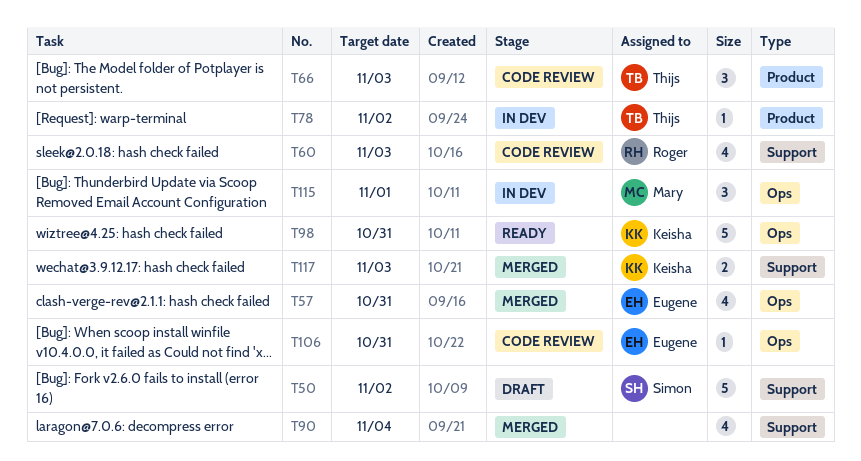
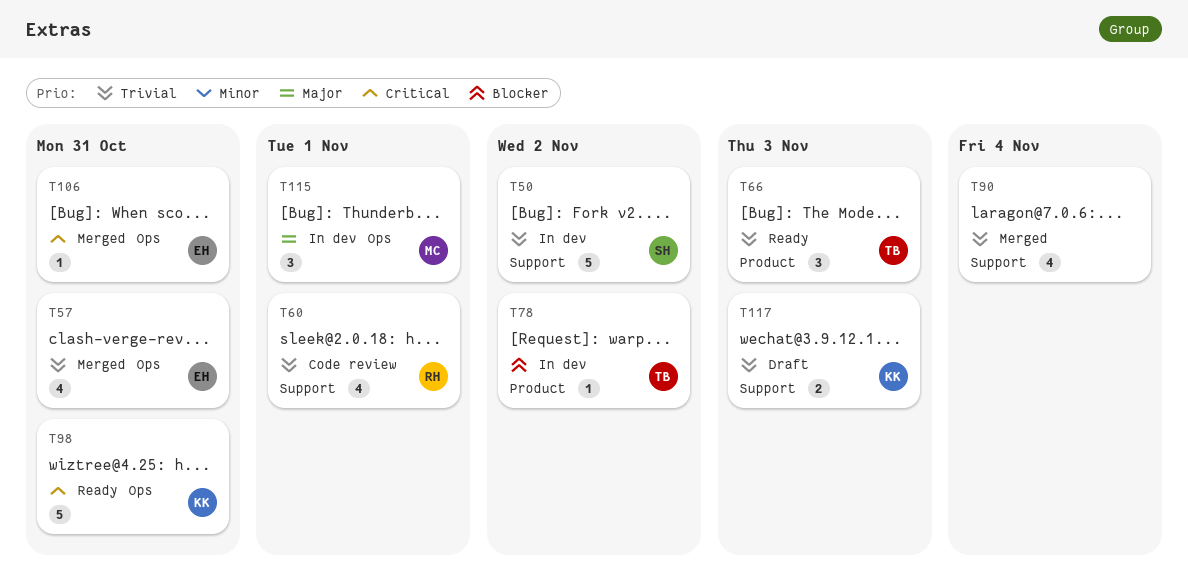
T50, status: Draft -> In dev
T60, due: Nov 3 -> Nov 1
T66, status: Code review -> Ready
T106, status: Code review -> Merged
T117, status: Merged -> Draft

